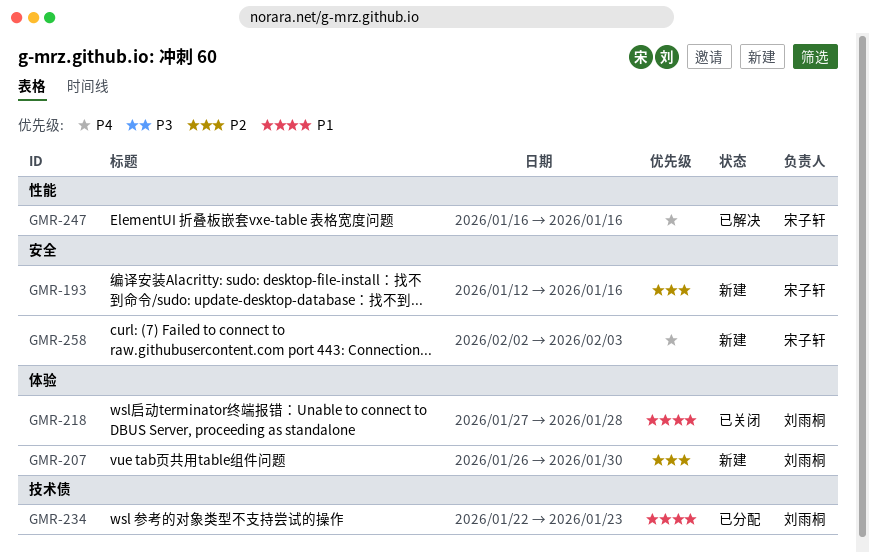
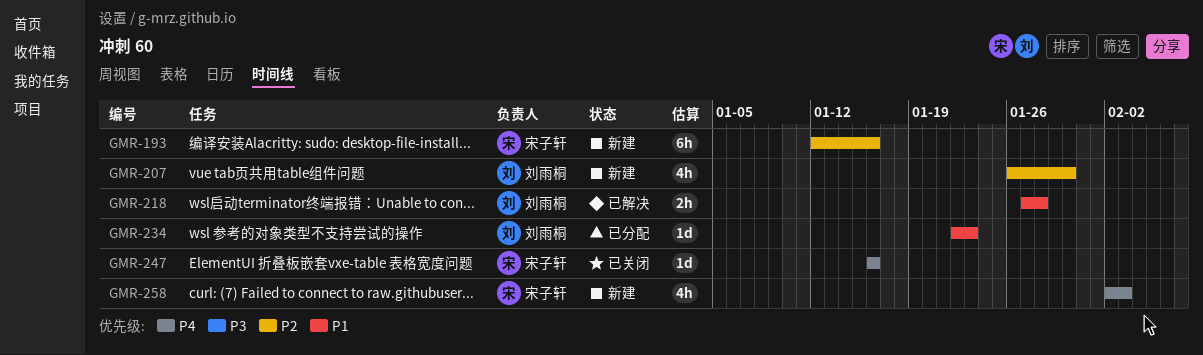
GMR-218, status: 已关闭 -> 已解决
GMR-247, status: 已解决 -> 已关闭

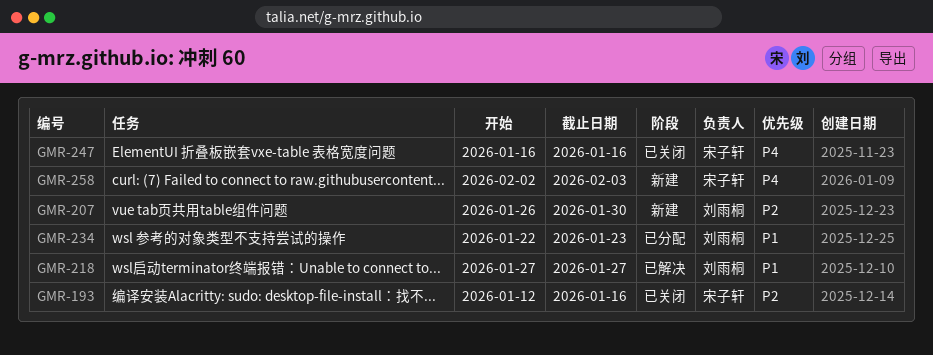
GMR-193, status: 新建 -> 已关闭
GMR-218, due: Jan 28 -> Jan 27

